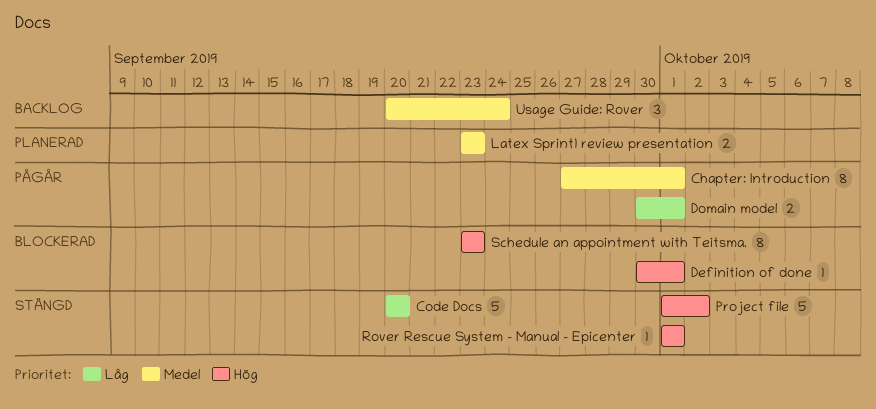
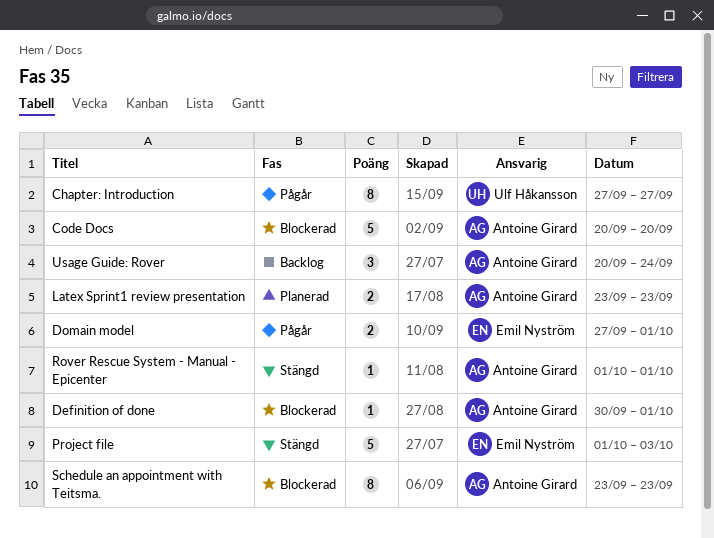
Chapter: Introduction, due: Oct 1 -> Sep 27
Code Docs, status: Stängd -> Blockerad
Domain model, start: Sep 30 -> Sep 27
Project file, due: Oct 2 -> Oct 3

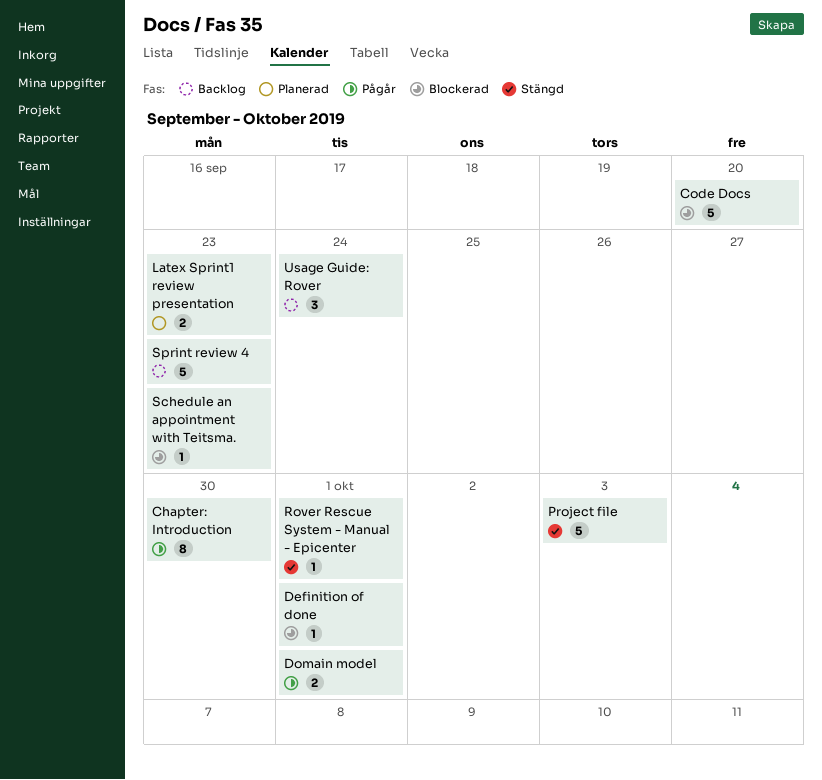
Chapter: Introduction, due: Sep 27 -> Sep 30
Schedule an appointment with Teitsma., estimate: 8 -> 1
Sprint review 4: none -> present

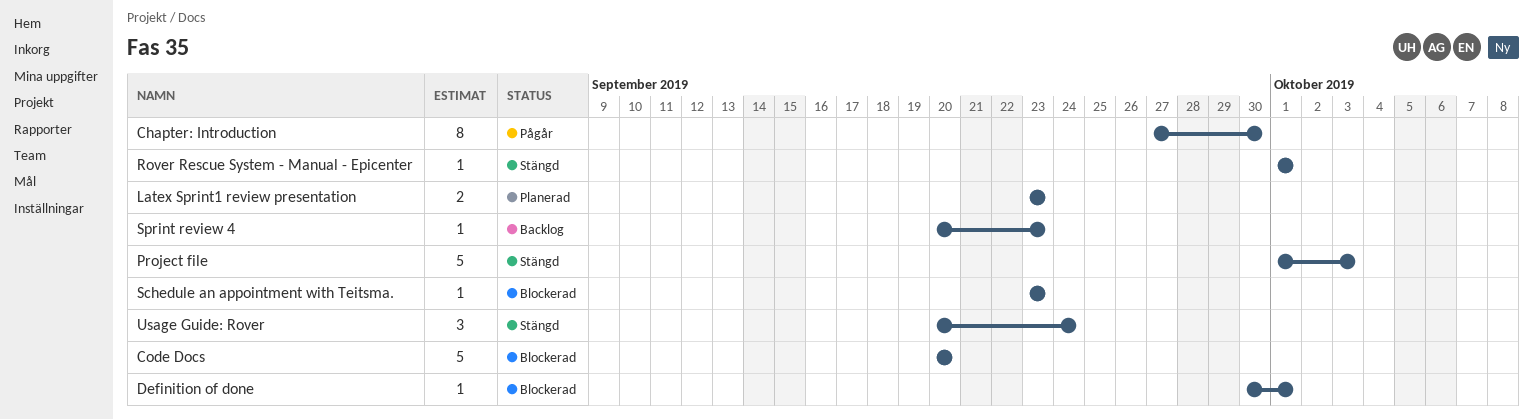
Domain model: present -> none
Sprint review 4, estimate: 5 -> 1
Usage Guide: Rover, status: Backlog -> Stängd

